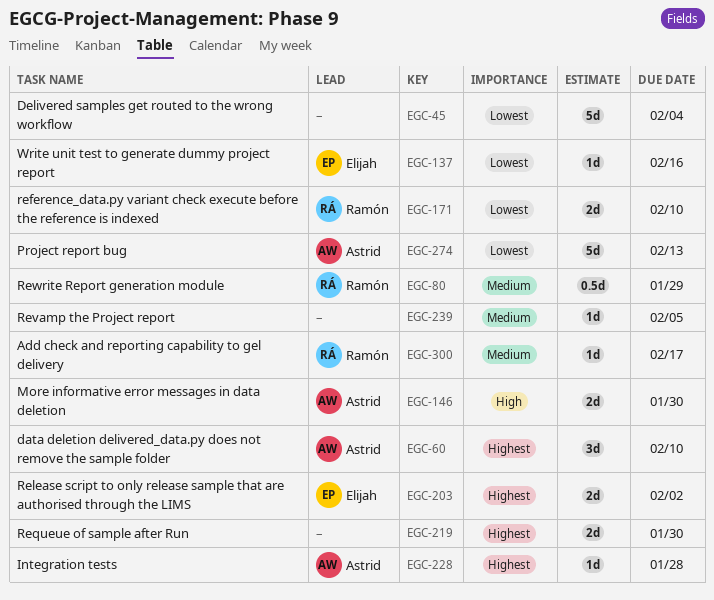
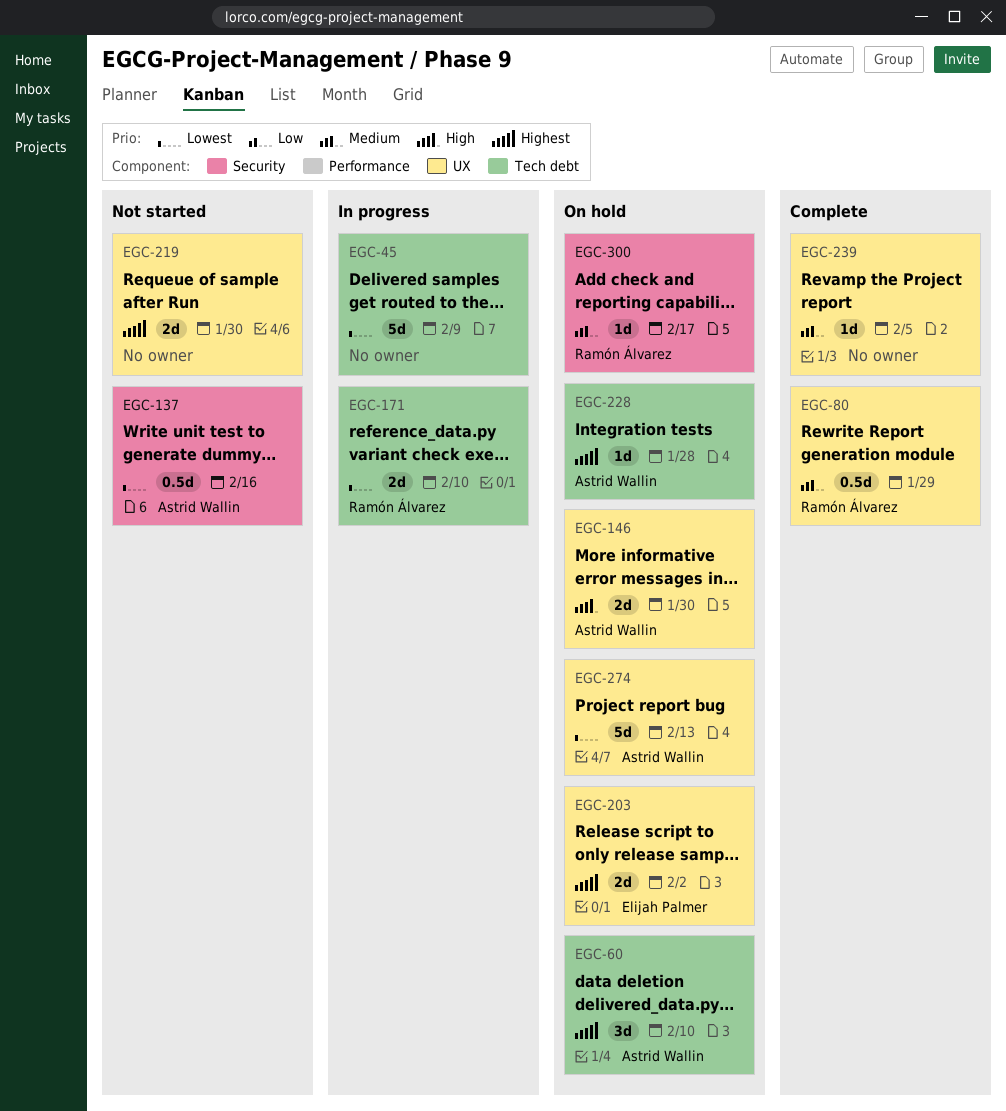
EGC-45, due: Feb 4 -> Feb 9
EGC-137, owner: Elijah Palmer -> Astrid Wallin
EGC-137, estimate: 1d -> 0.5d

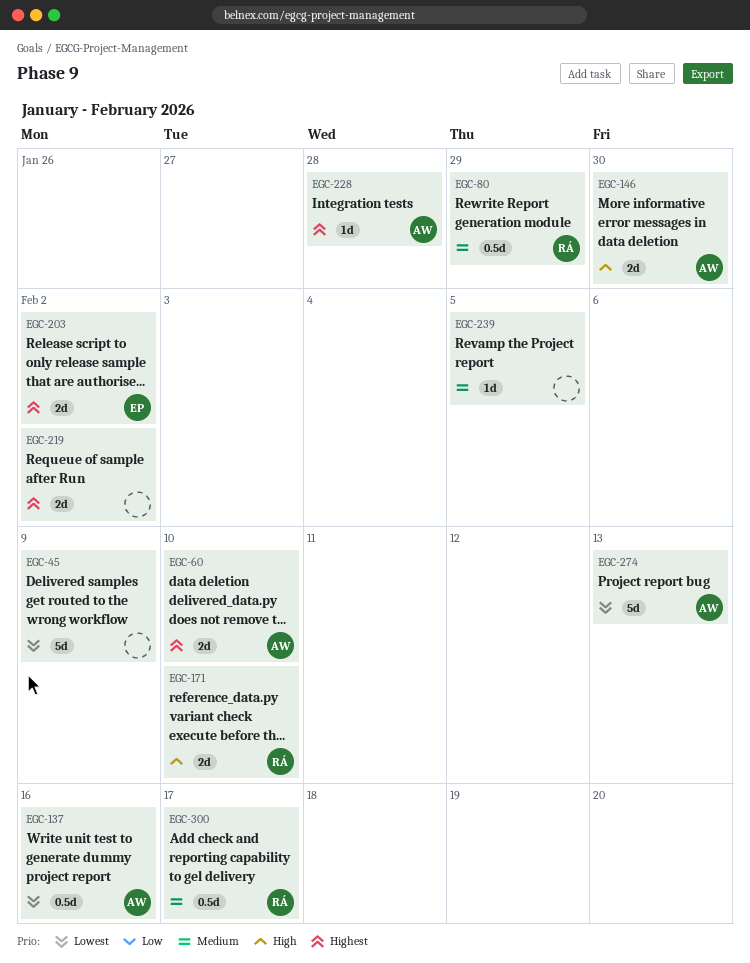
EGC-60, estimate: 3d -> 2d
EGC-171, priority: Lowest -> High
EGC-219, due: Jan 30 -> Feb 2
EGC-300, estimate: 1d -> 0.5d

